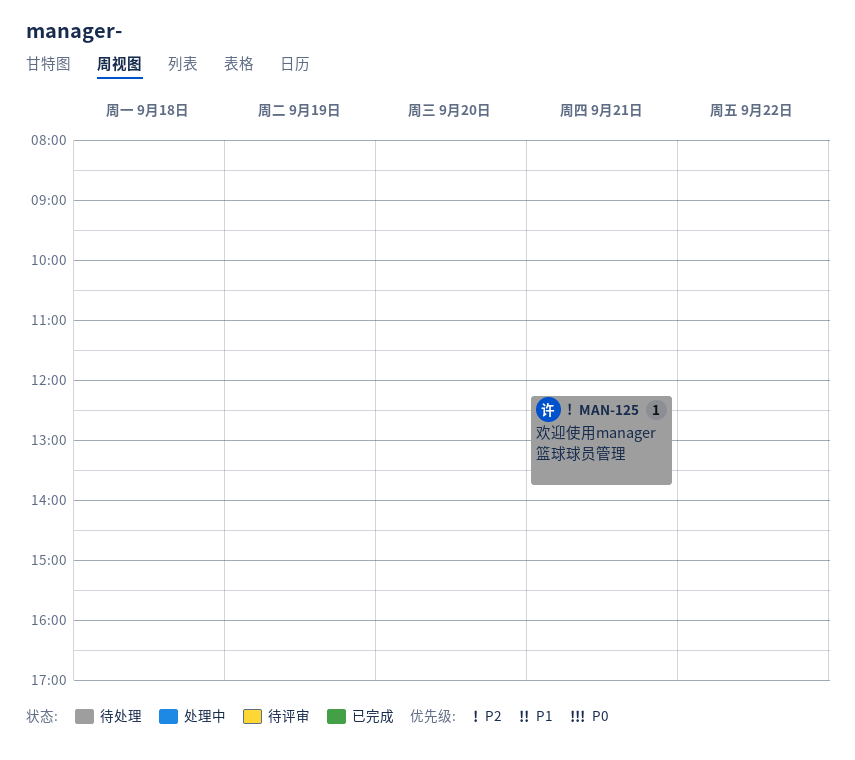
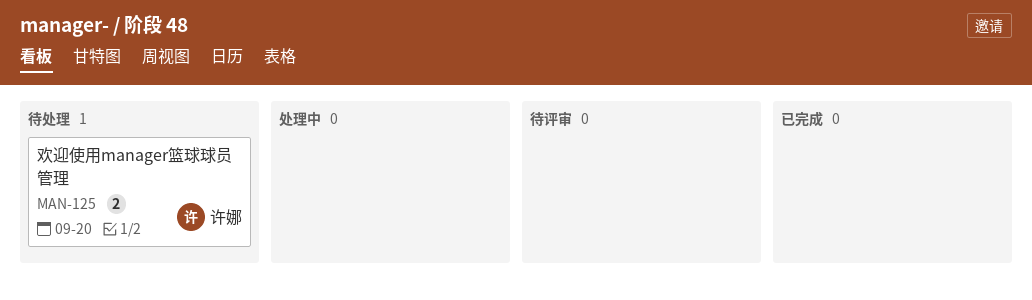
MAN-125, estimate: 1 -> 2
MAN-125, day: Sep 21 -> Sep 20

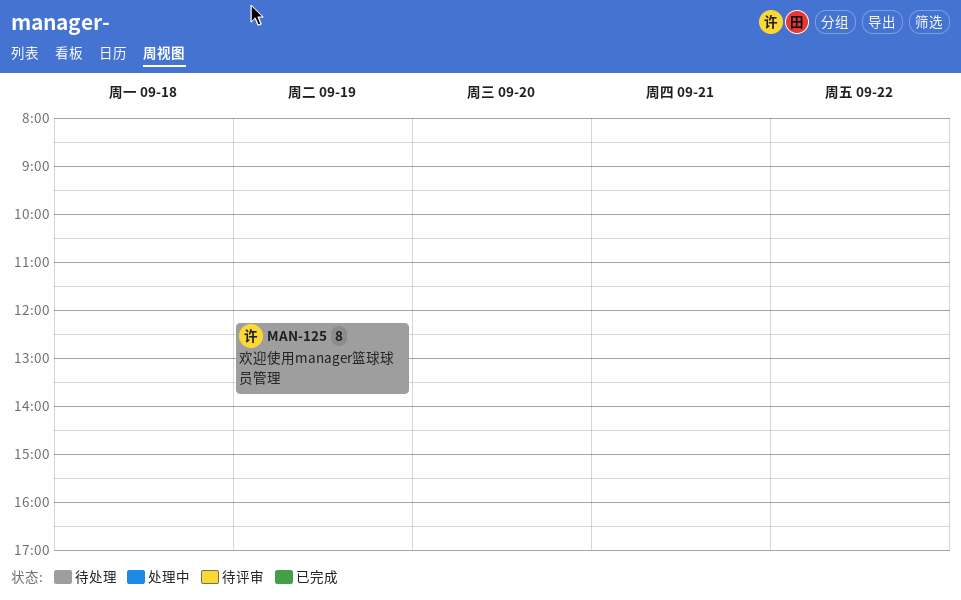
MAN-125, estimate: 2 -> 8
MAN-125, day: Sep 20 -> Sep 19

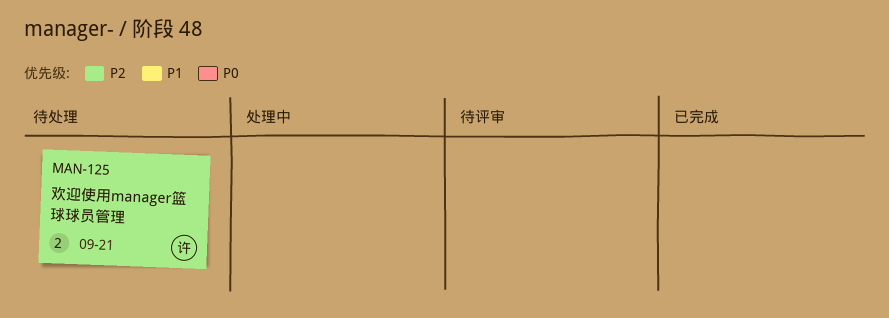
MAN-125, estimate: 8 -> 2
MAN-125, day: Sep 19 -> Sep 21

